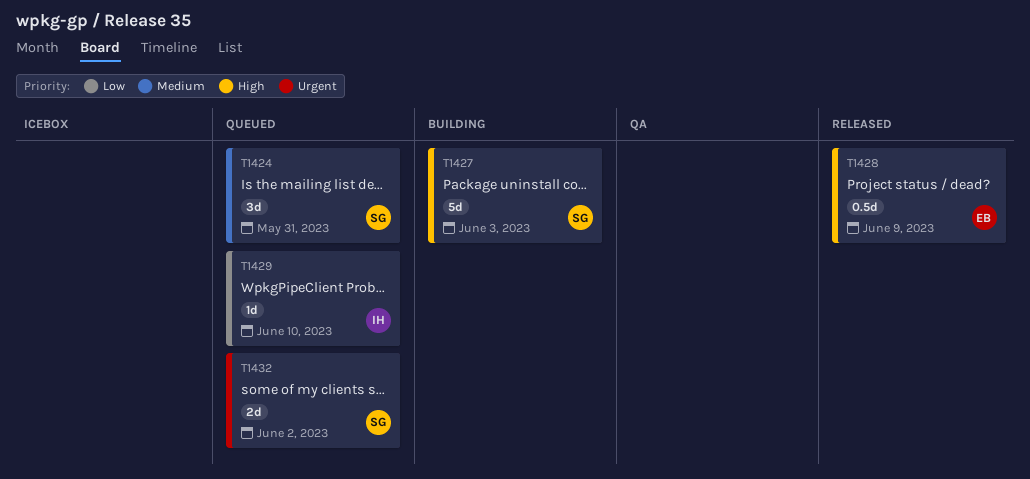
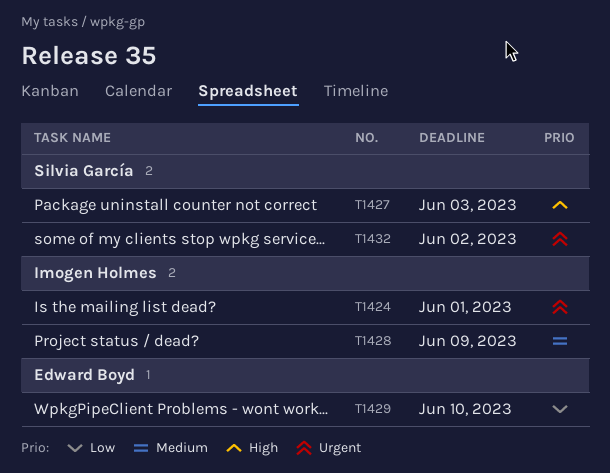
T1424, owner: Silvia García -> Imogen Holmes
T1424, priority: Medium -> Urgent
T1424, due: May 31 -> Jun 1
T1428, owner: Edward Boyd -> Imogen Holmes
T1428, priority: High -> Medium
T1429, owner: Imogen Holmes -> Edward Boyd

